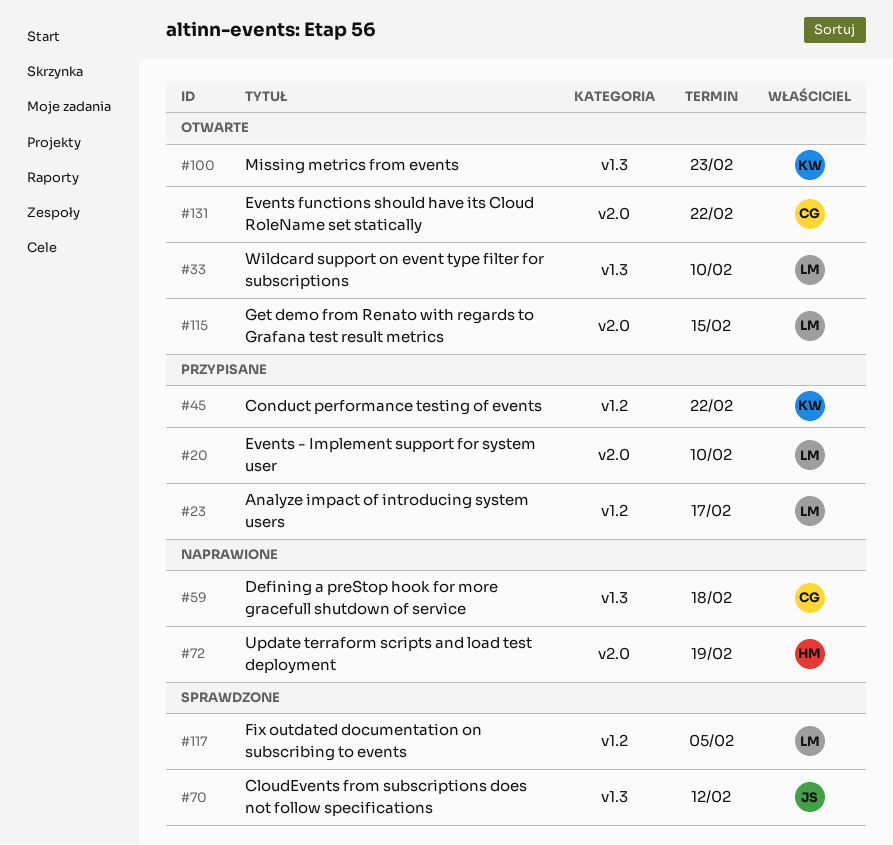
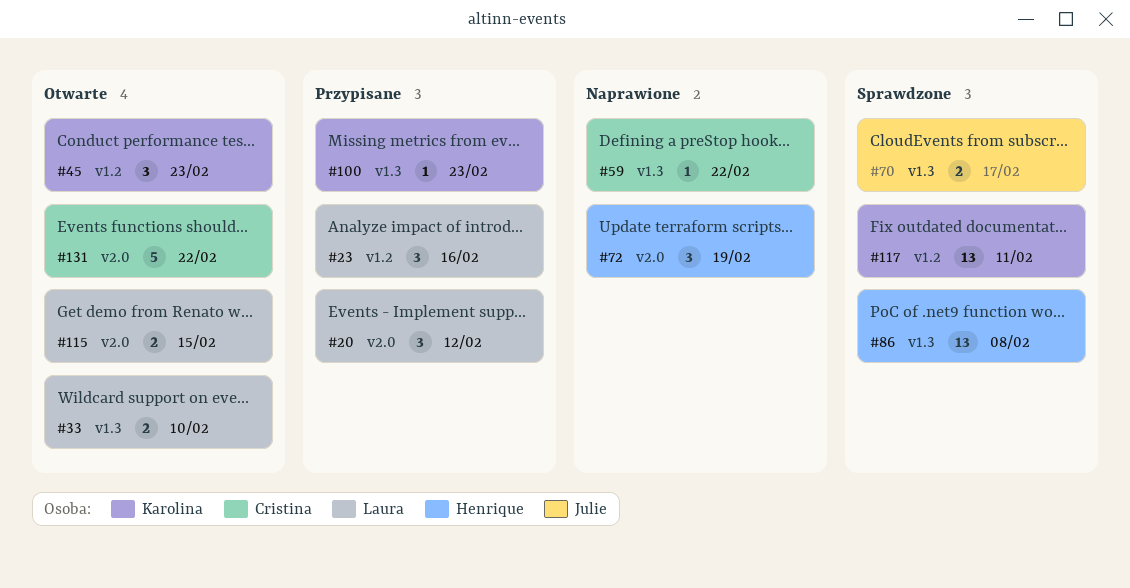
#20, due: Feb 10 -> Feb 12
#23, due: Feb 17 -> Feb 16
#45, status: Przypisane -> Otwarte
#45, due: Feb 22 -> Feb 23
#59, due: Feb 18 -> Feb 22
#70, due: Feb 12 -> Feb 17
#86: none -> present
#100, status: Otwarte -> Przypisane
#117, owner: Laura -> Karolina
#117, due: Feb 5 -> Feb 11

